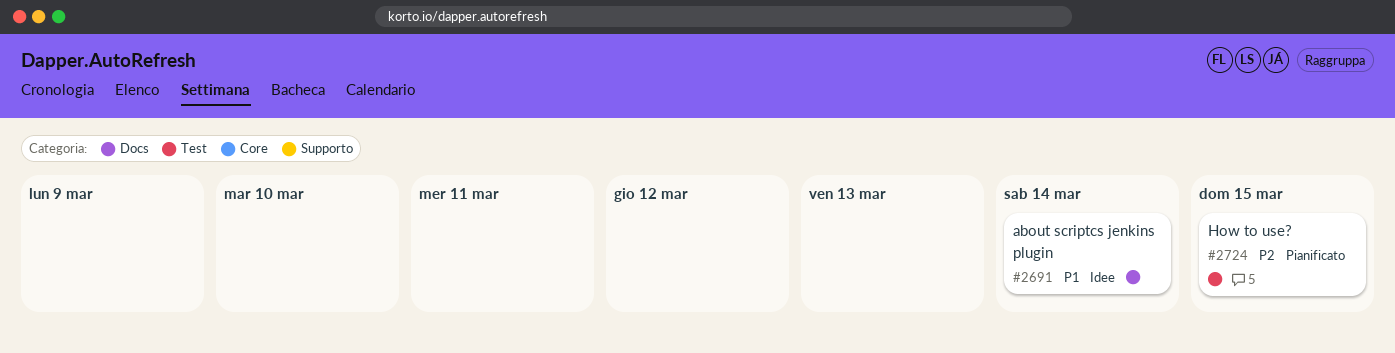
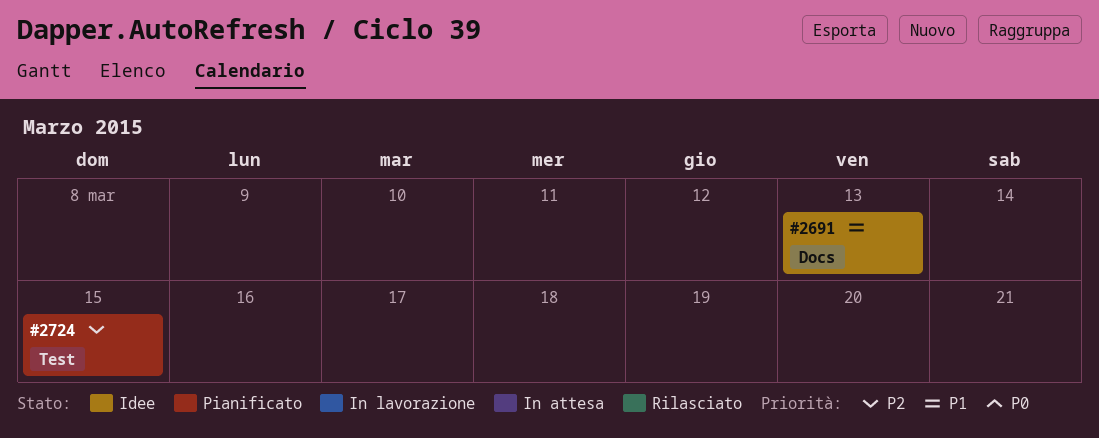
#2691, due: Mar 14 -> Mar 13

